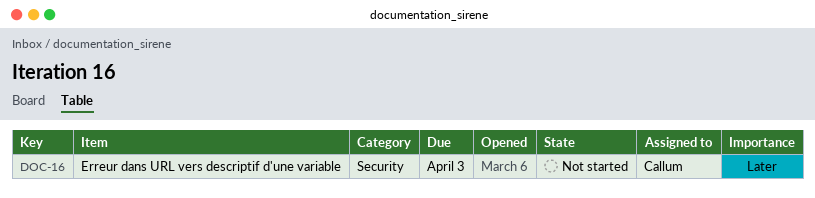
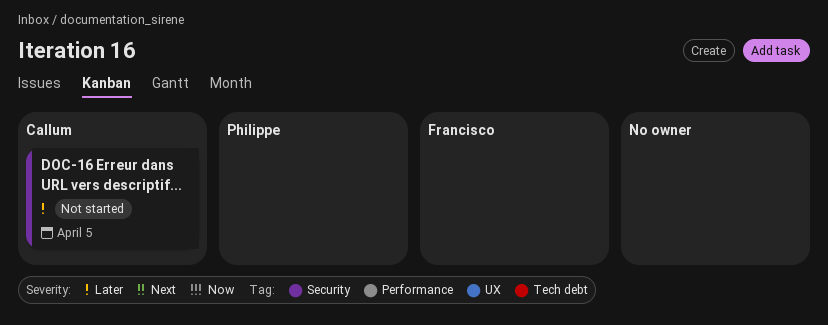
DOC-16, due: Apr 3 -> Apr 5

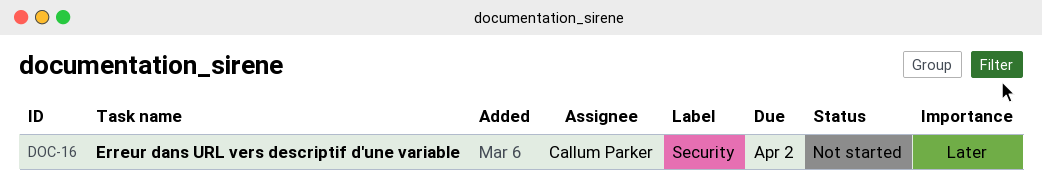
DOC-16, due: Apr 5 -> Apr 2

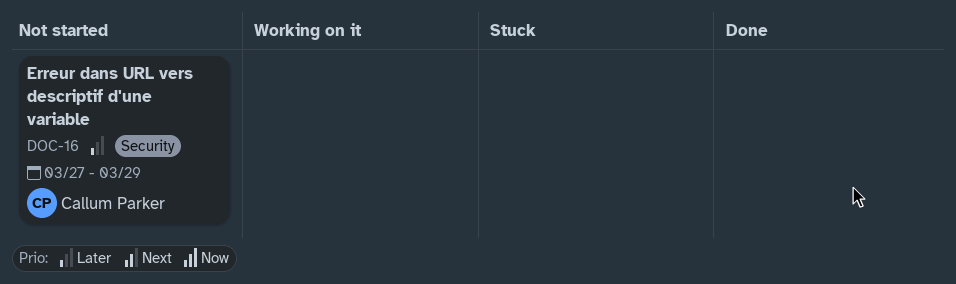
DOC-16, due: Apr 2 -> Mar 29

